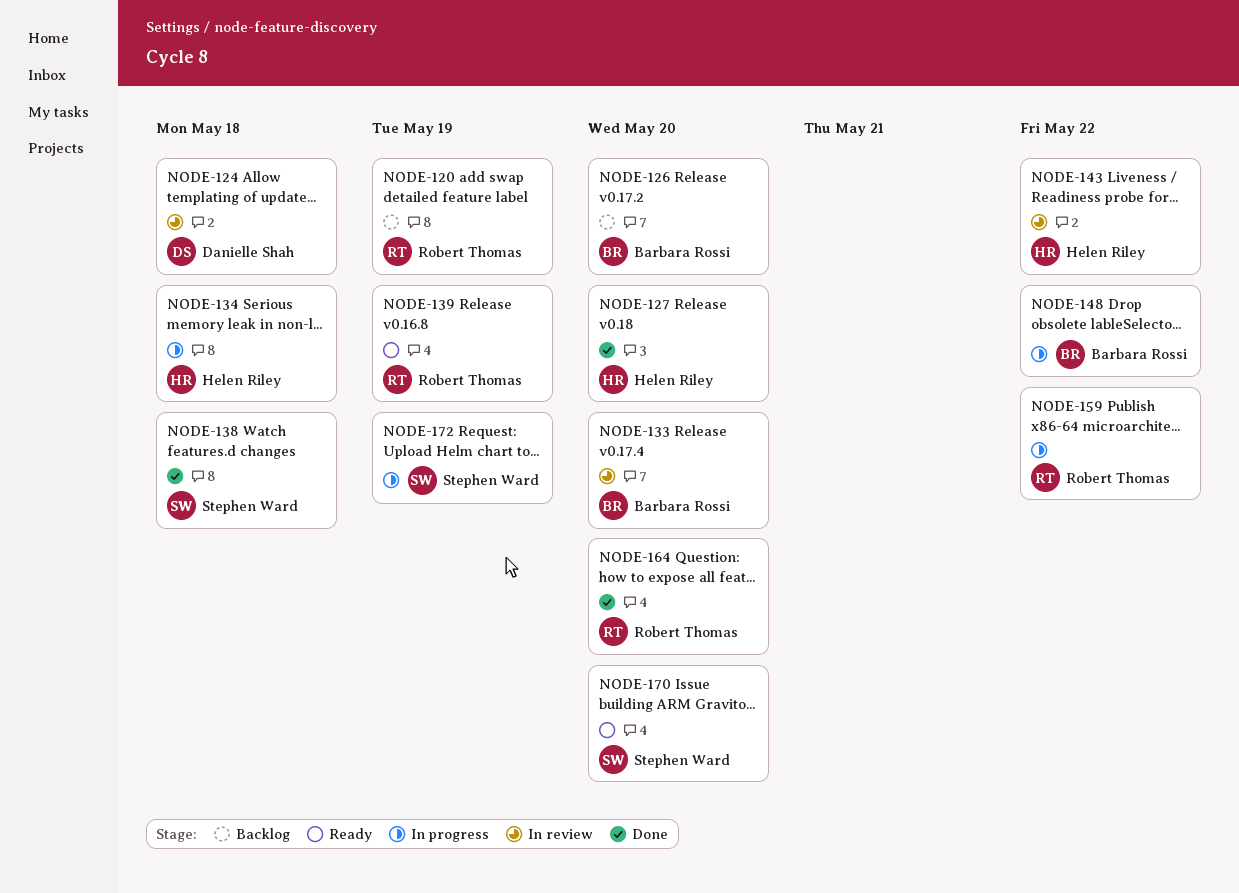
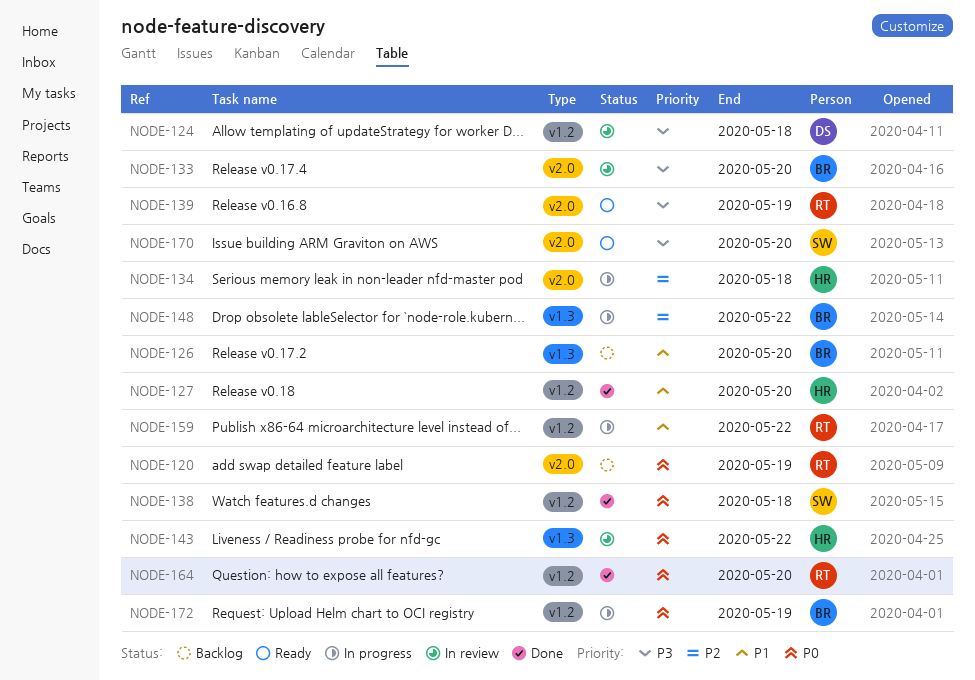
NODE-172, owner: Stephen Ward -> Barbara Rossi

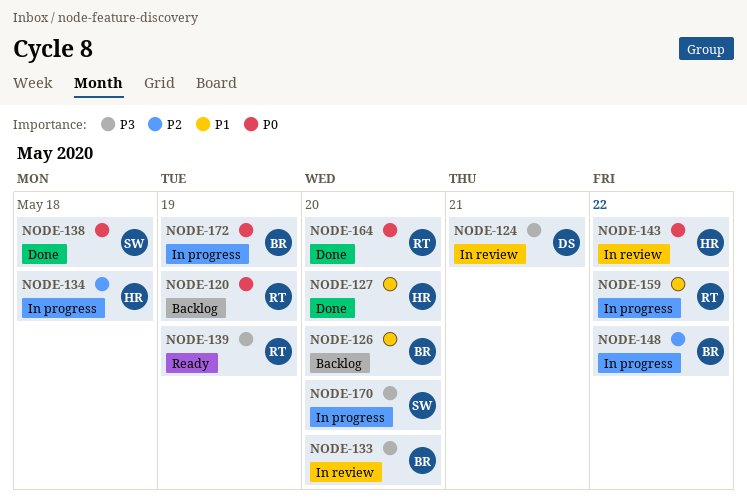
NODE-124, due: May 18 -> May 21
NODE-170, status: Ready -> In progress

